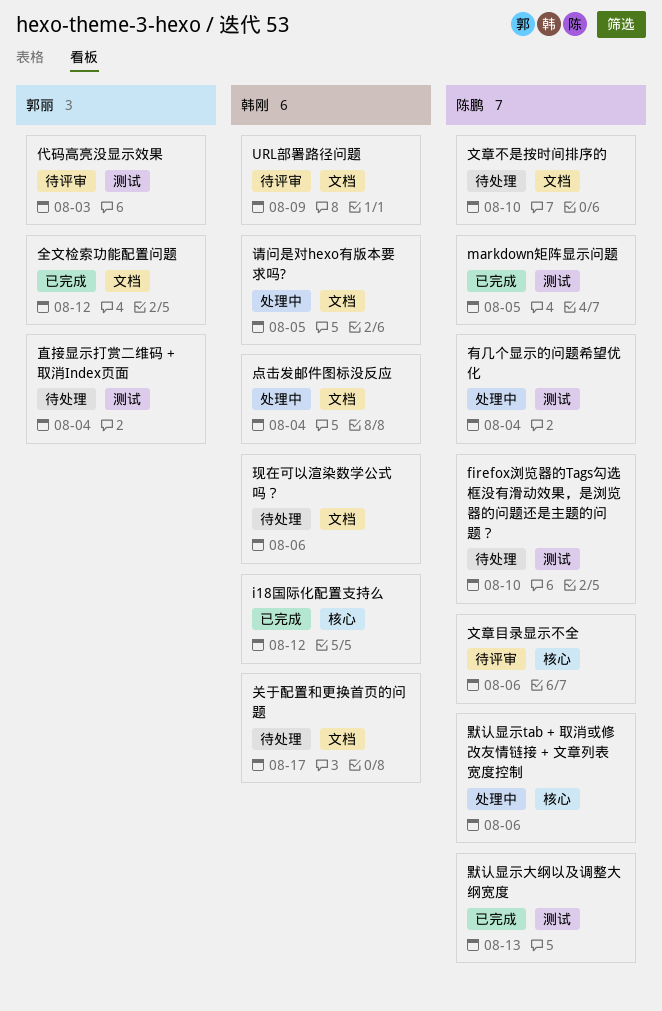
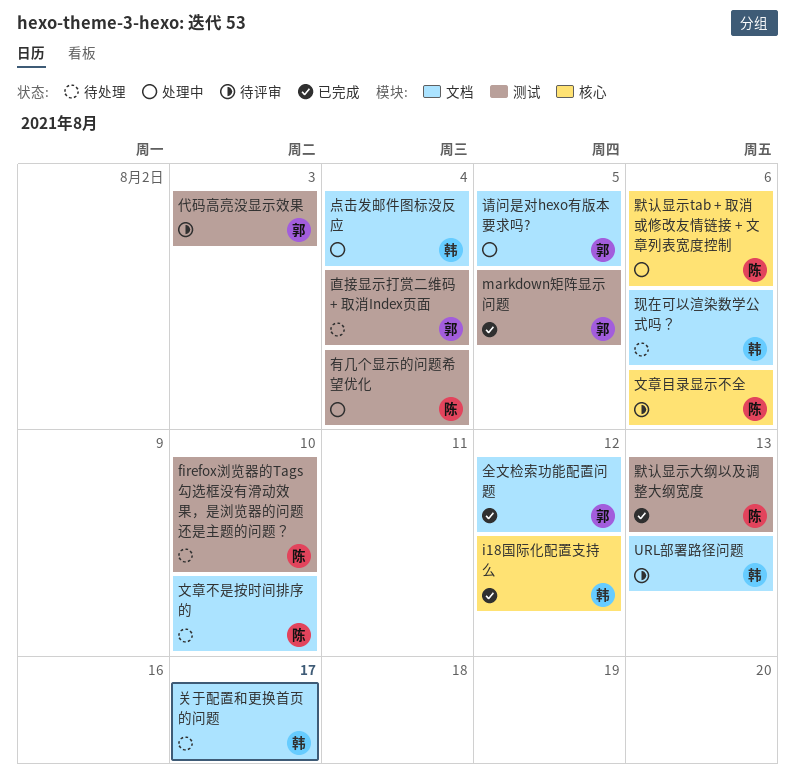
markdown矩阵显示问题, owner: 陈鹏 -> 郭丽
URL部署路径问题, due: Aug 9 -> Aug 13
请问是对hexo有版本要求吗?, owner: 韩刚 -> 郭丽

